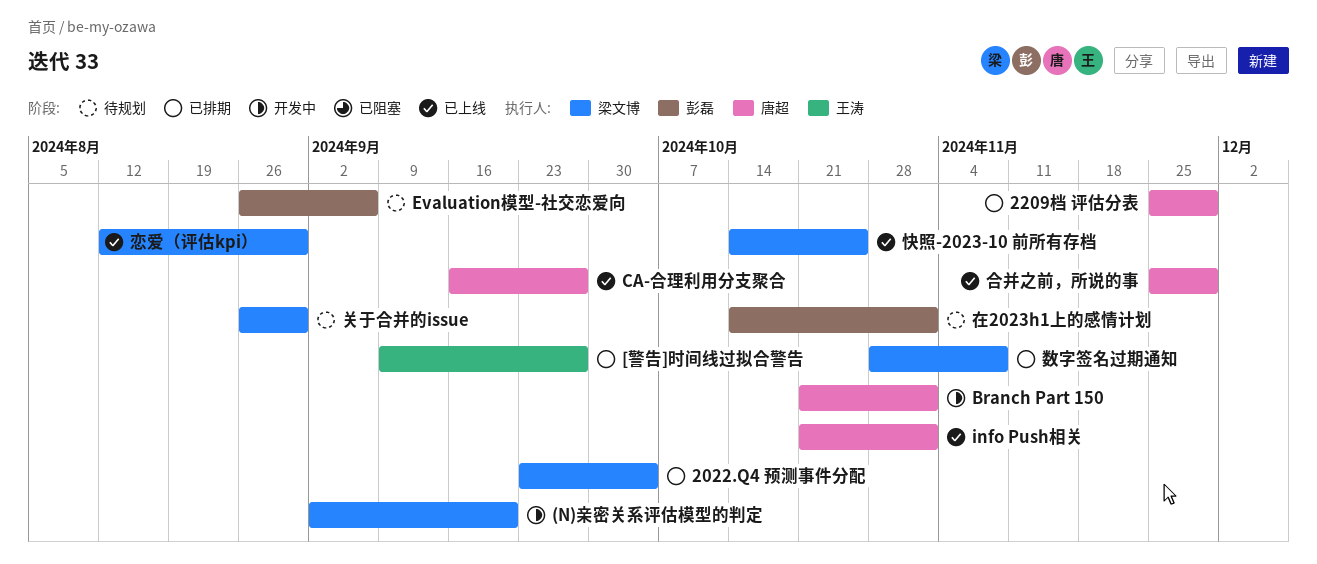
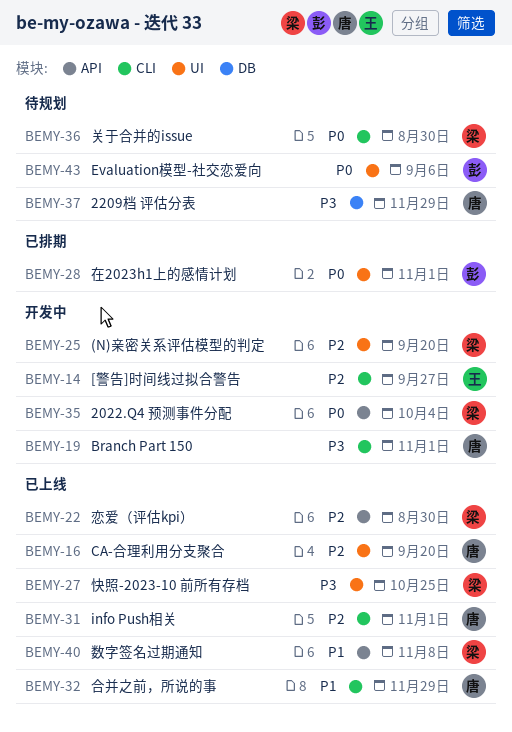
2022.Q4 预测事件分配, status: 已排期 -> 开发中
2209档 评估分表, status: 已排期 -> 待规划
[警告]时间线过拟合警告, status: 已排期 -> 开发中
CA-合理利用分支聚合, due: Sep 27 -> Sep 20
在2023h1上的感情计划, status: 待规划 -> 已排期
数字签名过期通知, status: 已排期 -> 已上线

